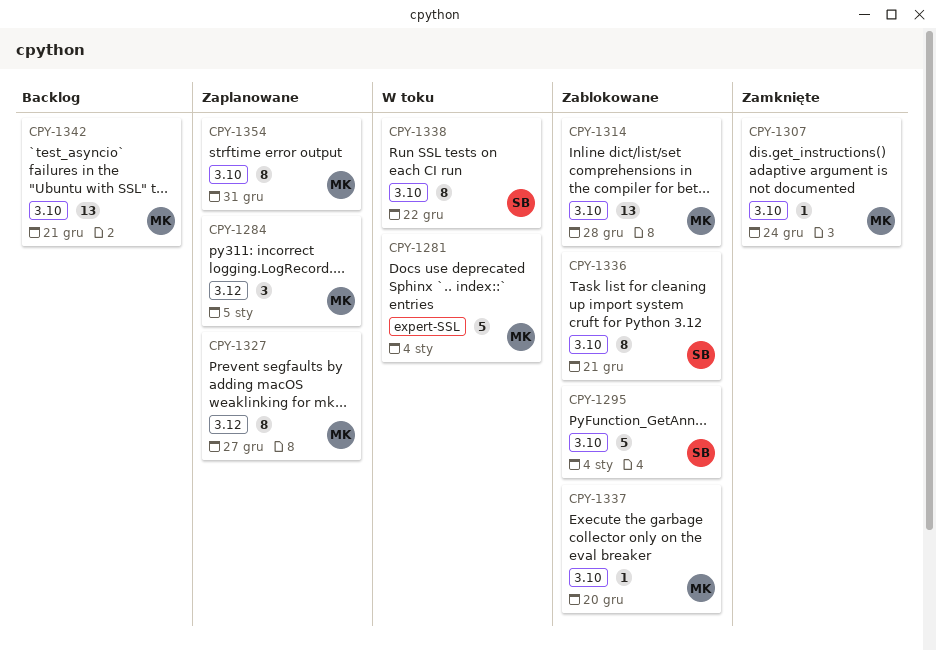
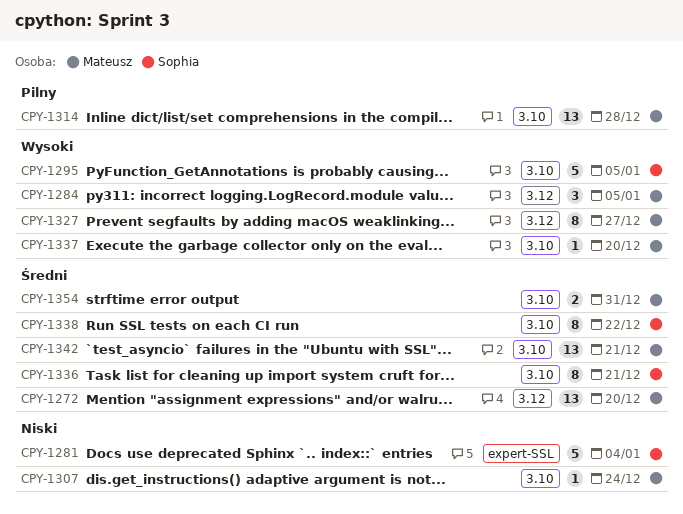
CPY-1272: none -> present
CPY-1281, owner: Mateusz -> Sophia
CPY-1295, due: Jan 4 -> Jan 5
CPY-1354, estimate: 8 -> 2

